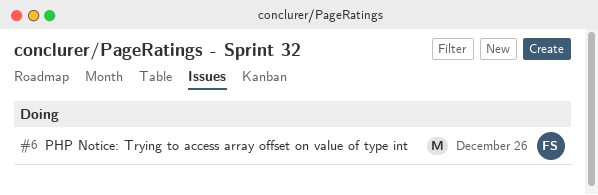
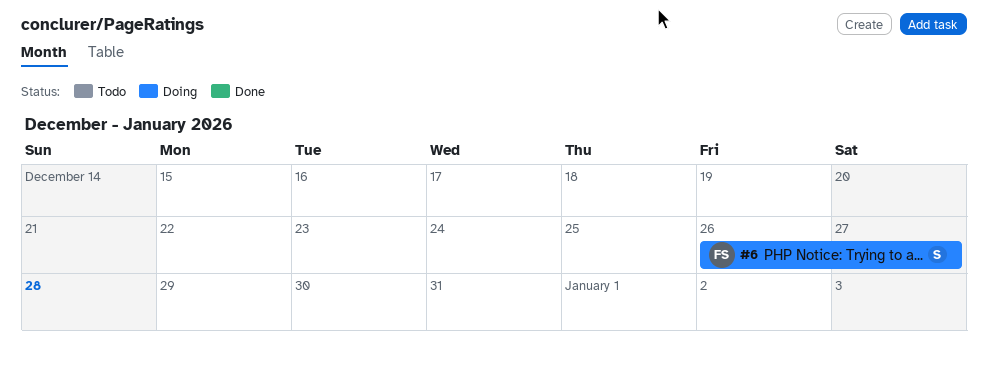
#6, estimate: M -> S
#6, due: Dec 26 -> Dec 27

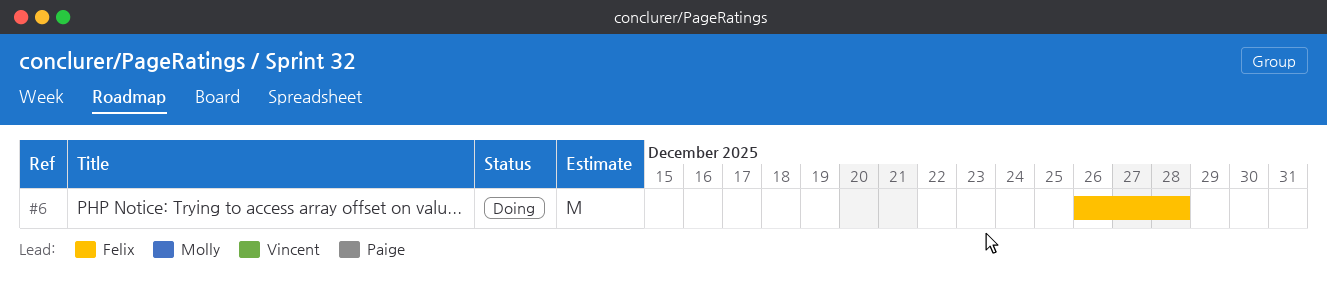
#6, estimate: S -> M
#6, due: Dec 27 -> Dec 28

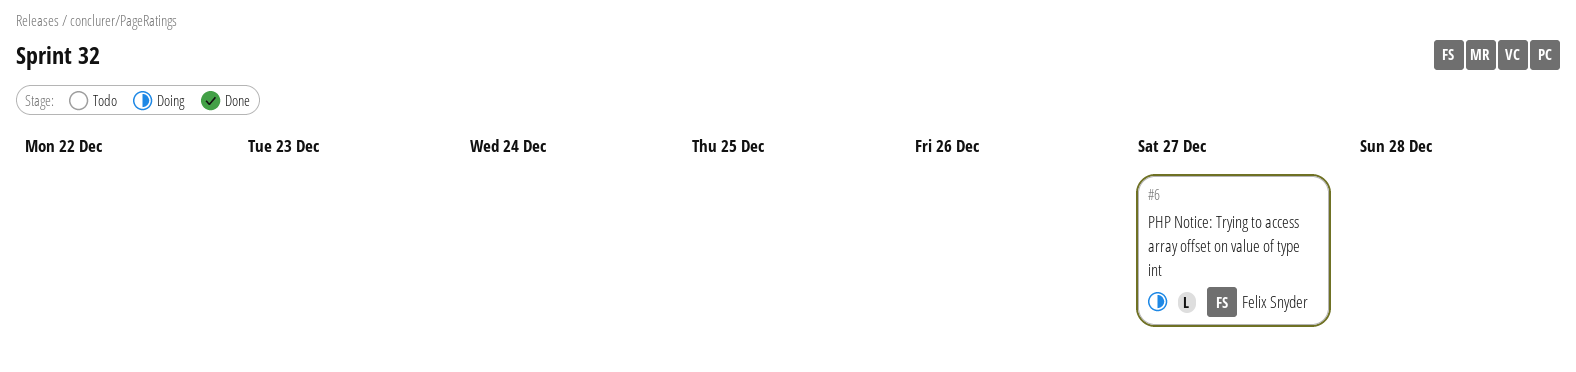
#6, estimate: M -> L
#6, due: Dec 28 -> Dec 27

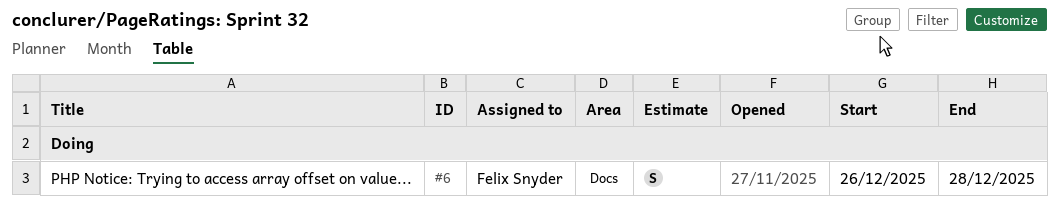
#6, estimate: L -> S
#6, due: Dec 27 -> Dec 28

